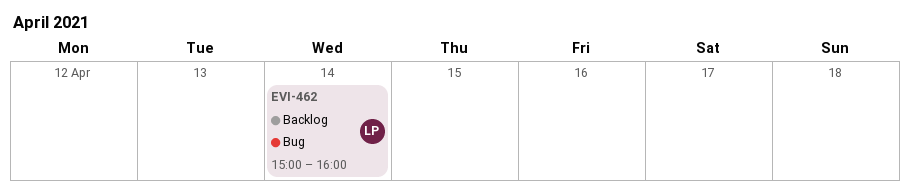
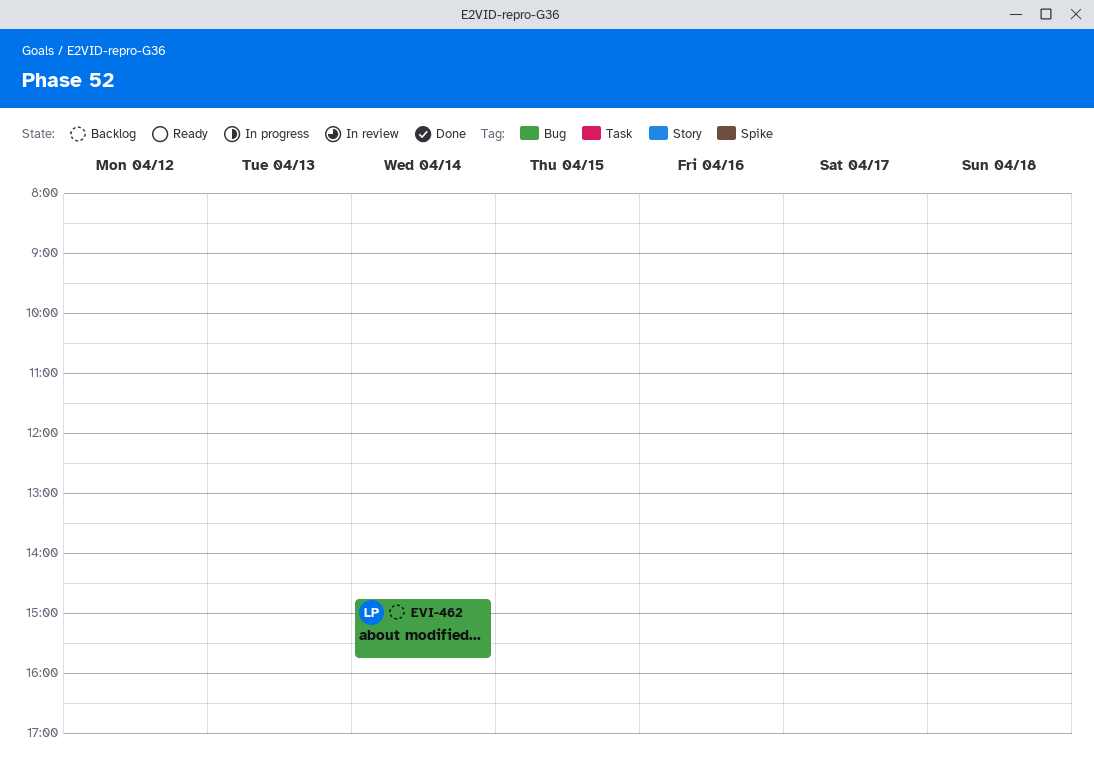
EVI-462, begins: 15:00 -> 14:45
EVI-462, ends: 16:00 -> 15:45

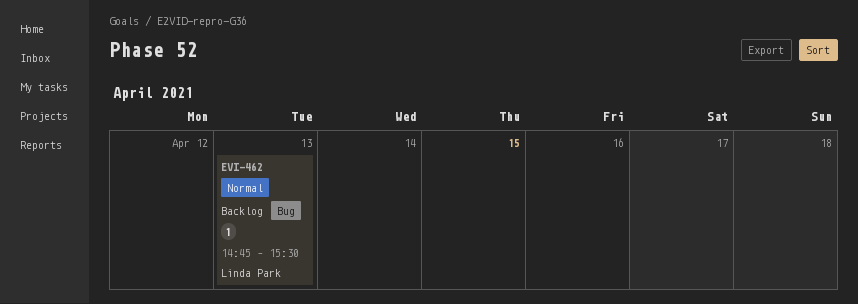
EVI-462, day: Apr 14 -> Apr 13
EVI-462, ends: 15:45 -> 15:30

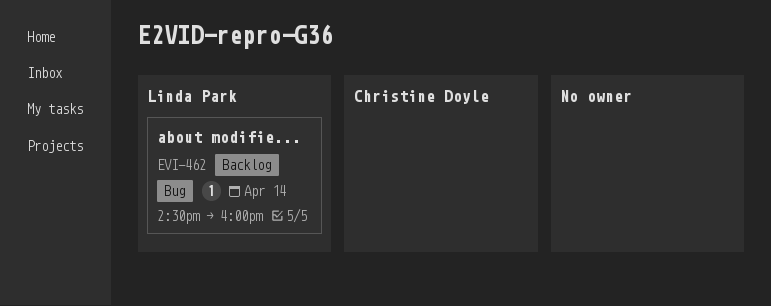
EVI-462, day: Apr 13 -> Apr 14
EVI-462, begins: 14:45 -> 14:30
EVI-462, ends: 15:30 -> 16:00

